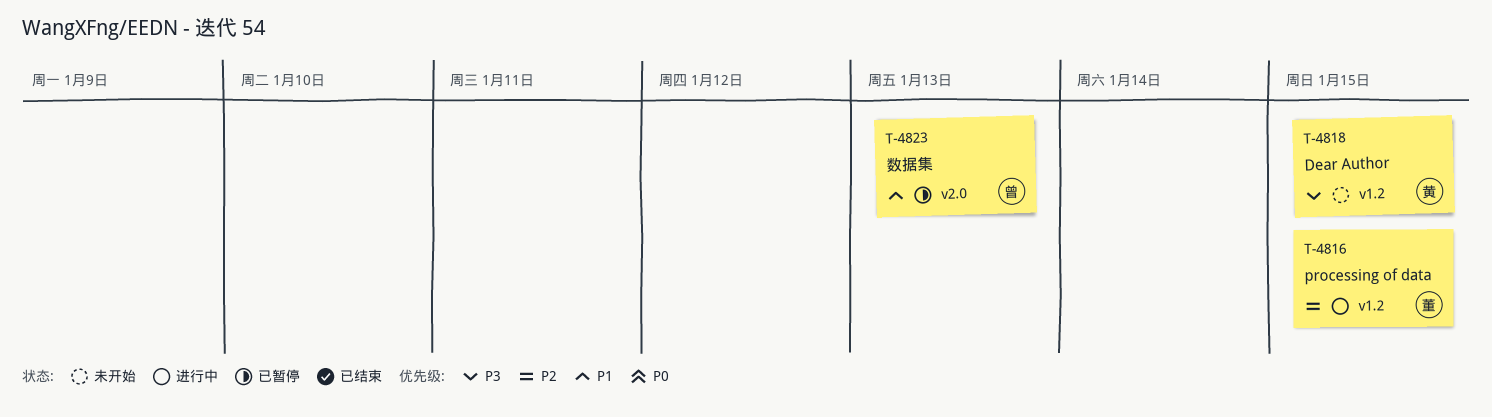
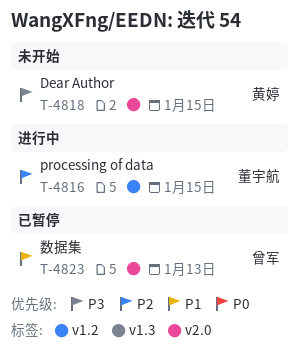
T-4818, label: v1.2 -> v2.0

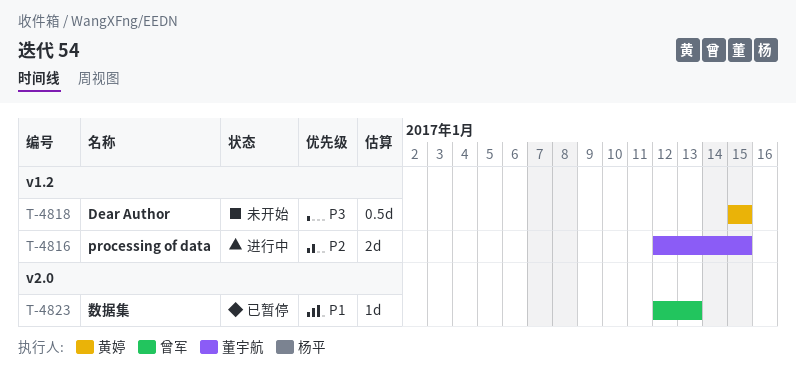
T-4818, label: v2.0 -> v1.2

